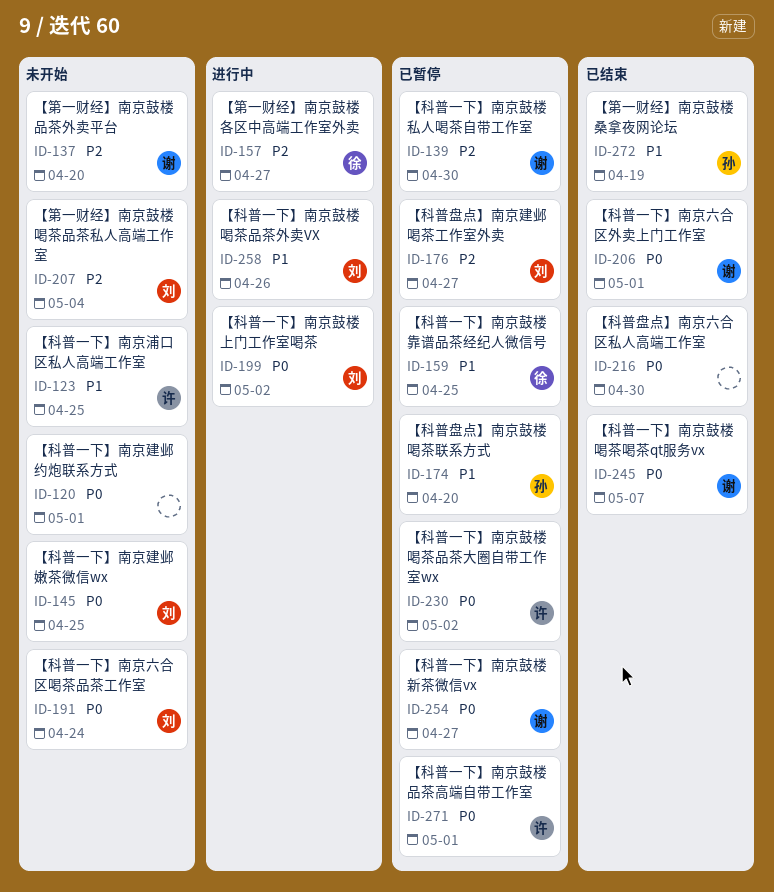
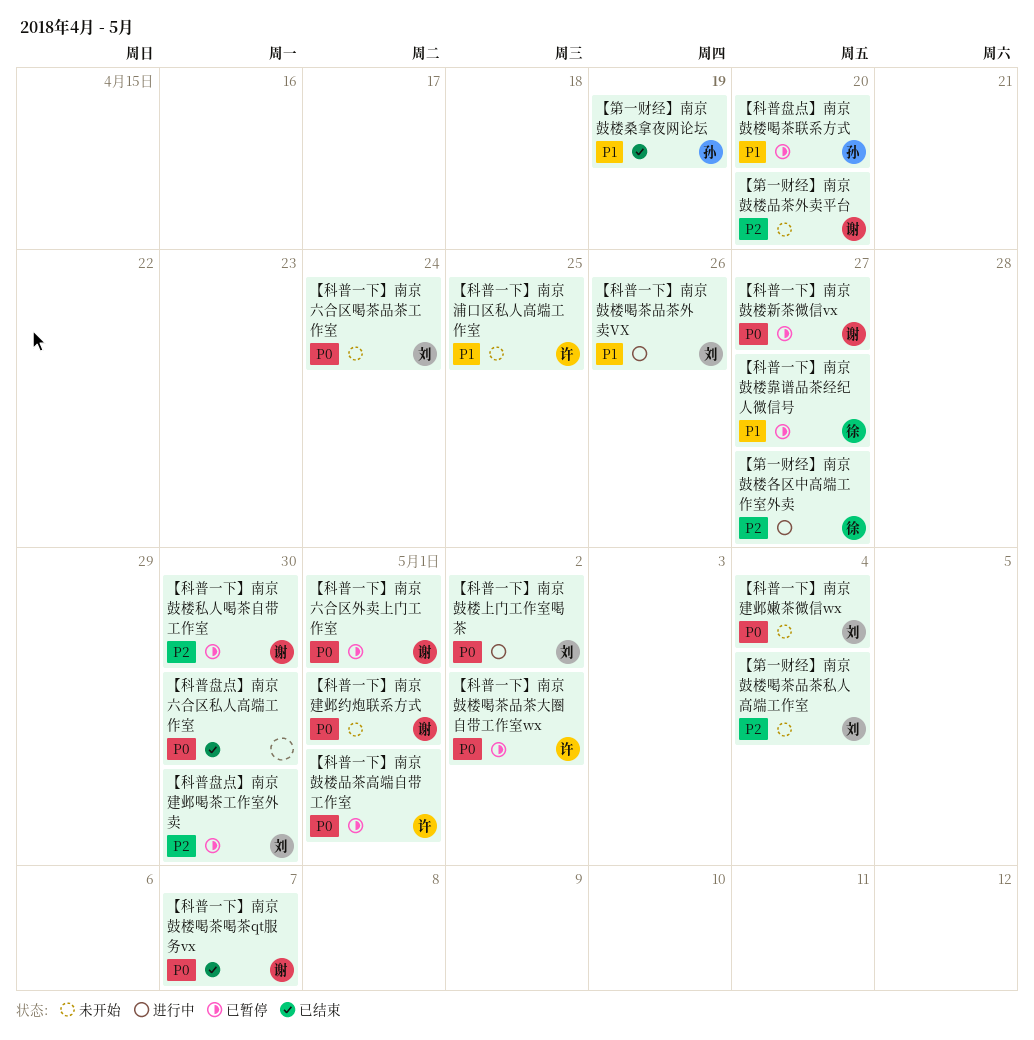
【科普一下】南京六合区外卖上门工作室, status: 已结束 -> 已暂停
【科普一下】南京建邺嫩茶微信wx, due: Apr 25 -> May 4
【科普一下】南京建邺约炮联系方式, owner: none -> 谢
【科普一下】南京鼓楼靠谱品茶经纪人微信号, due: Apr 25 -> Apr 27
【科普盘点】南京建邺喝茶工作室外卖, due: Apr 27 -> Apr 30

